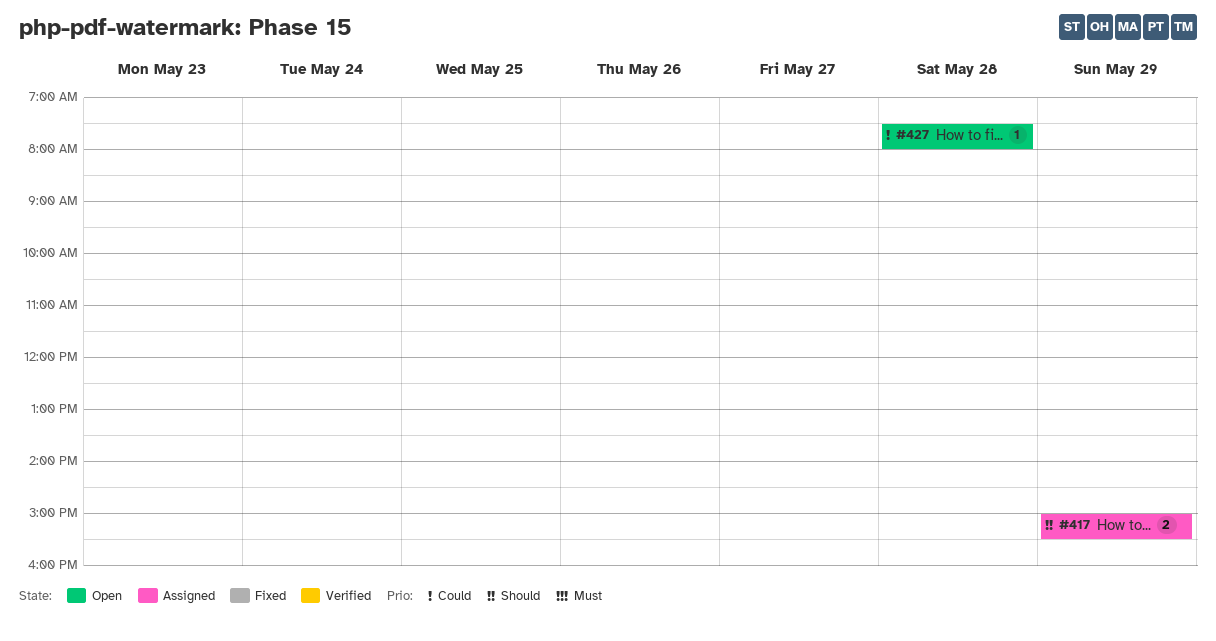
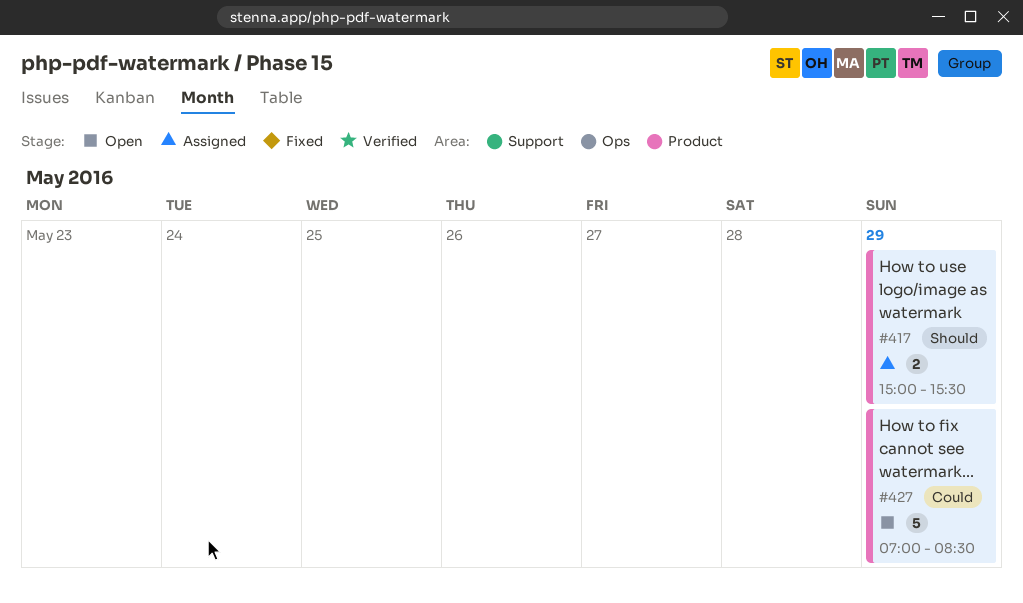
#427, estimate: 1 -> 5
#427, day: May 28 -> May 29
#427, begins: 07:30 -> 07:00
#427, ends: 08:00 -> 08:30

